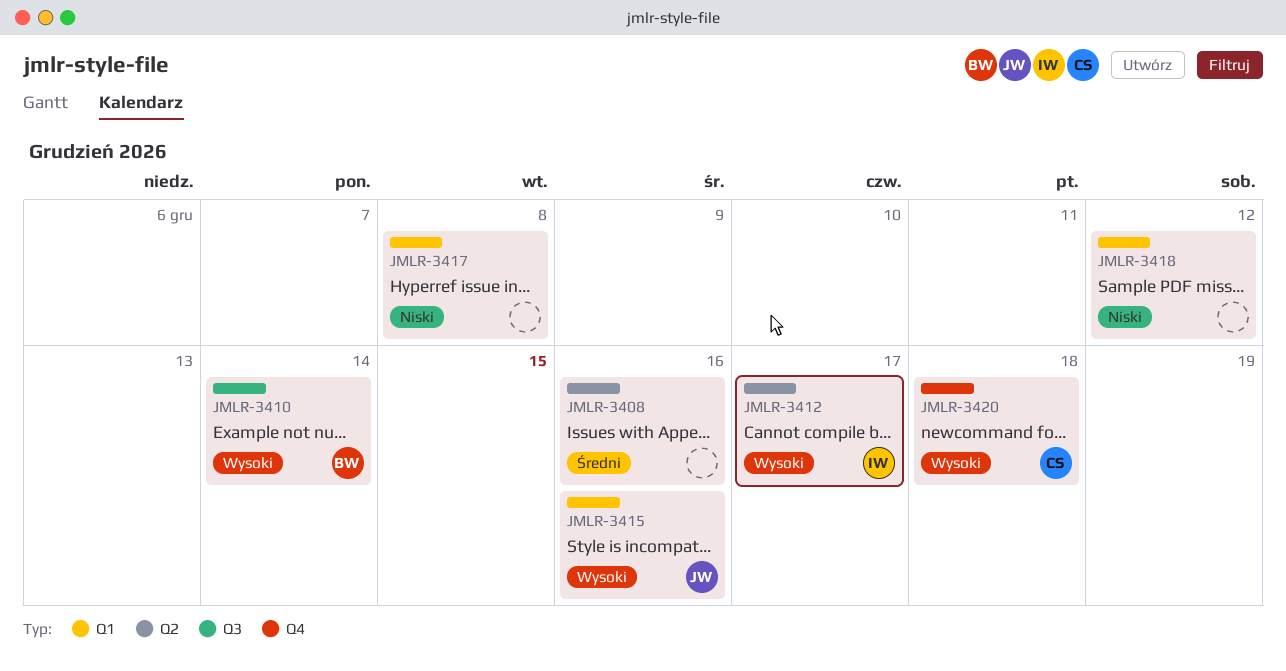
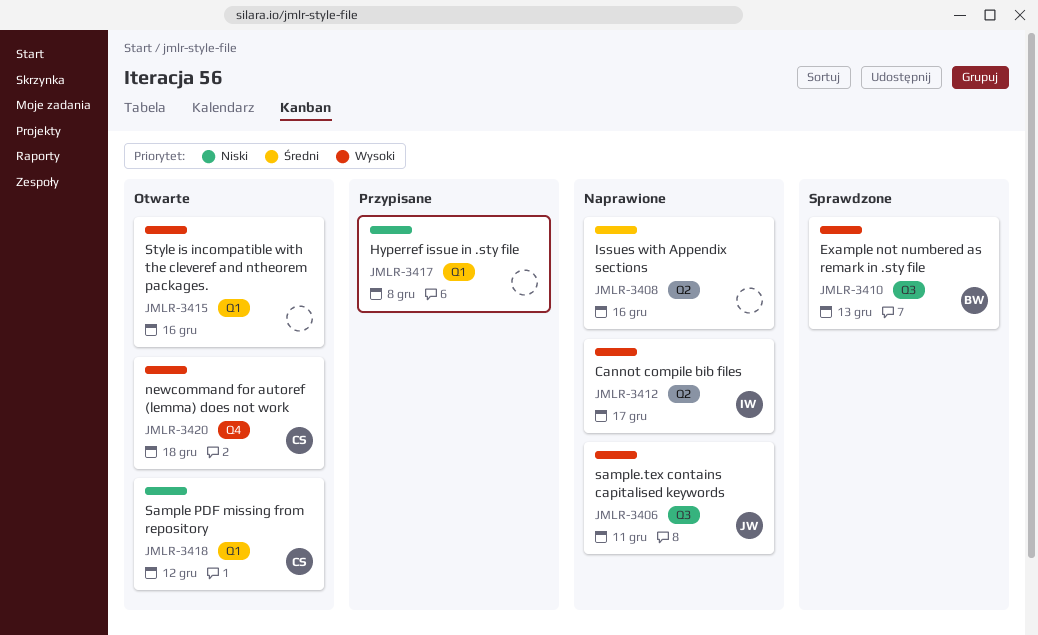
JMLR-3406: none -> present
JMLR-3410, due: Dec 14 -> Dec 13
JMLR-3415, owner: JW -> none
JMLR-3418, owner: none -> CS

